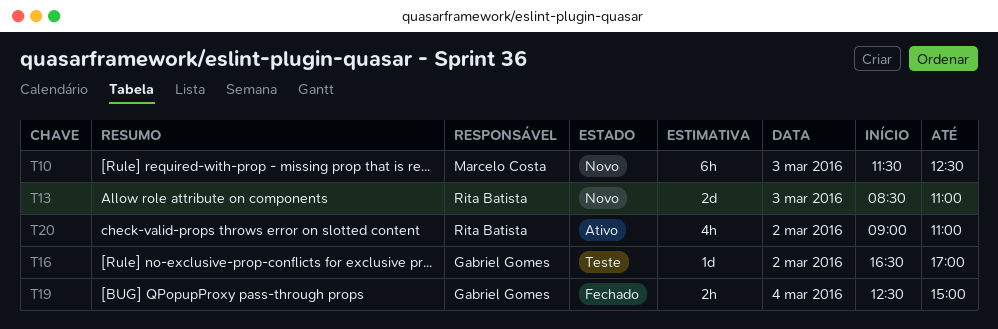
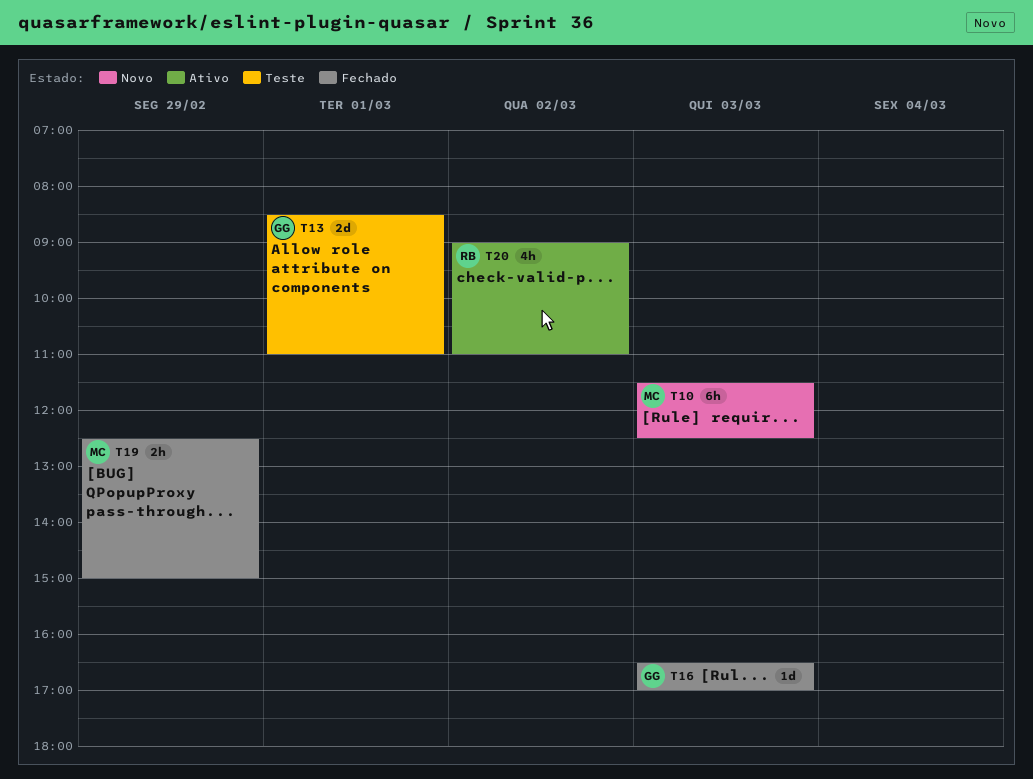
T13, status: Novo -> Teste
T13, owner: Rita Batista -> Gabriel Gomes
T13, day: Mar 3 -> Mar 1
T16, status: Teste -> Fechado
T16, day: Mar 2 -> Mar 3
T19, owner: Gabriel Gomes -> Marcelo Costa
T19, day: Mar 4 -> Feb 29

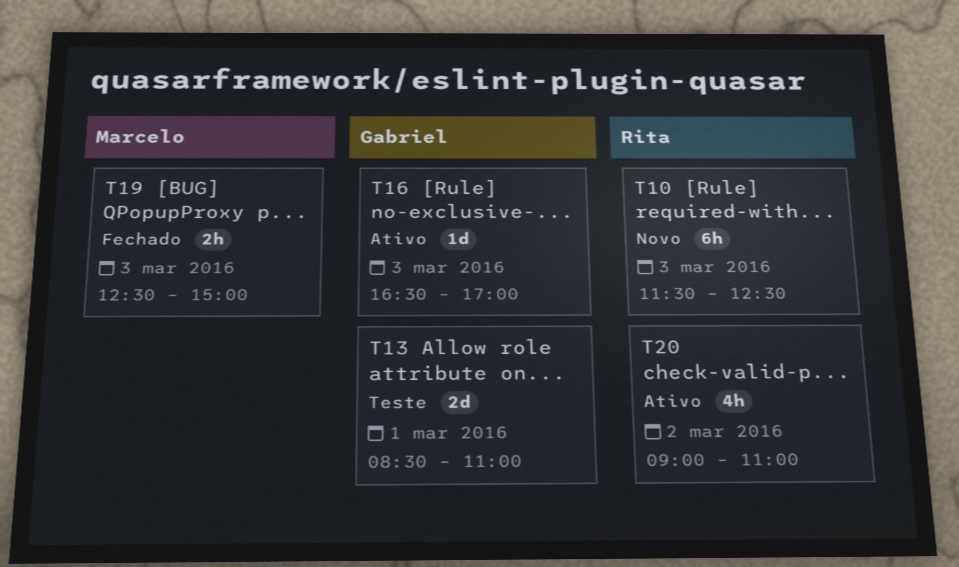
T10, owner: Marcelo -> Rita
T16, status: Fechado -> Ativo
T19, day: Feb 29 -> Mar 3

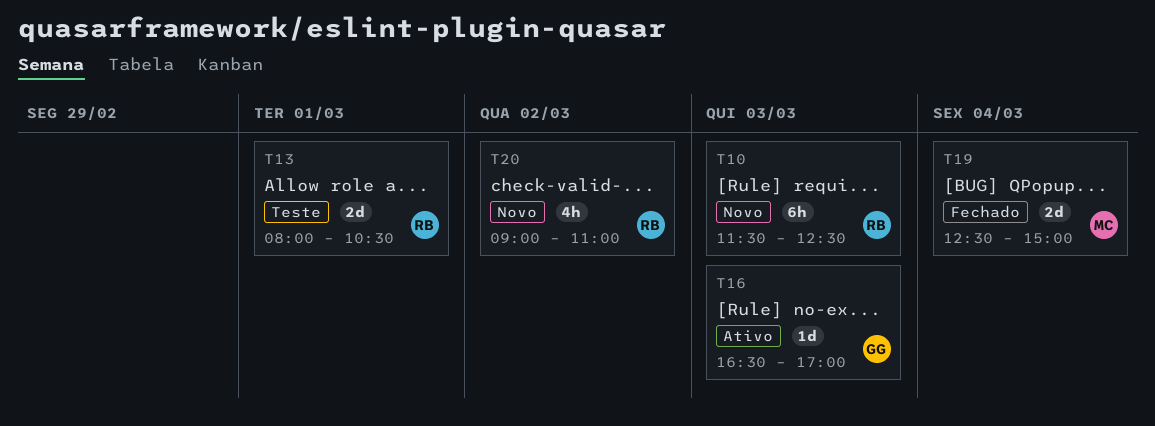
T13, owner: Gabriel -> Rita
T13, begins: 08:30 -> 08:00
T13, ends: 11:00 -> 10:30
T19, estimate: 2h -> 2d
T19, day: Mar 3 -> Mar 4
T20, status: Ativo -> Novo

